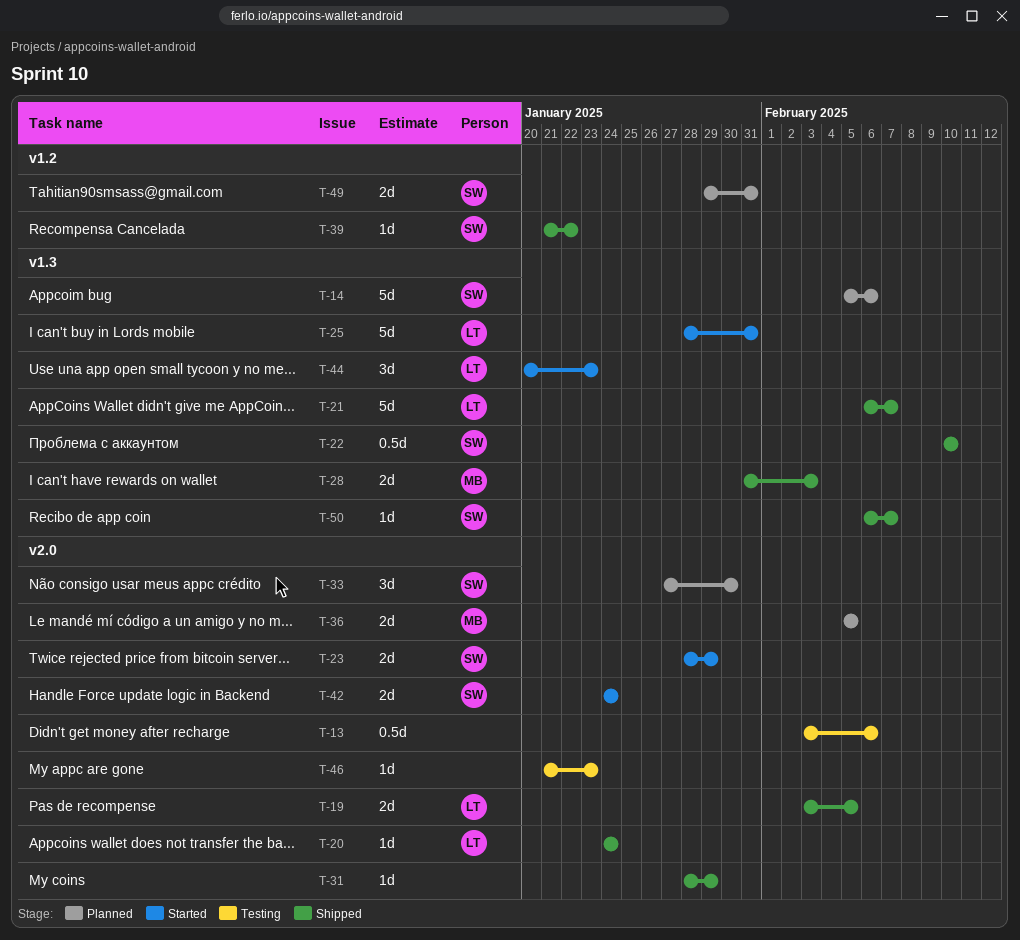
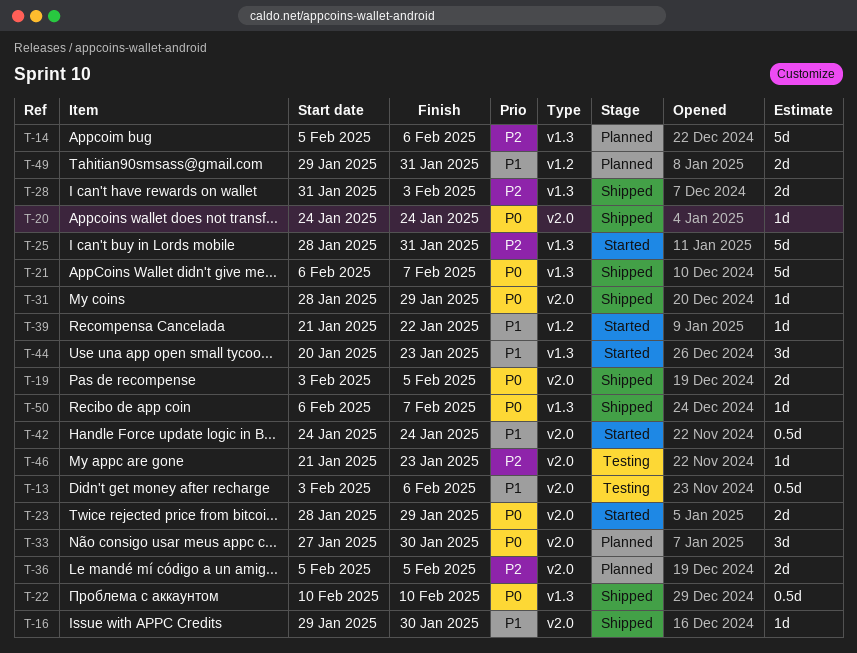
T-16: none -> present
T-39, status: Shipped -> Started
T-42, estimate: 2d -> 0.5d

